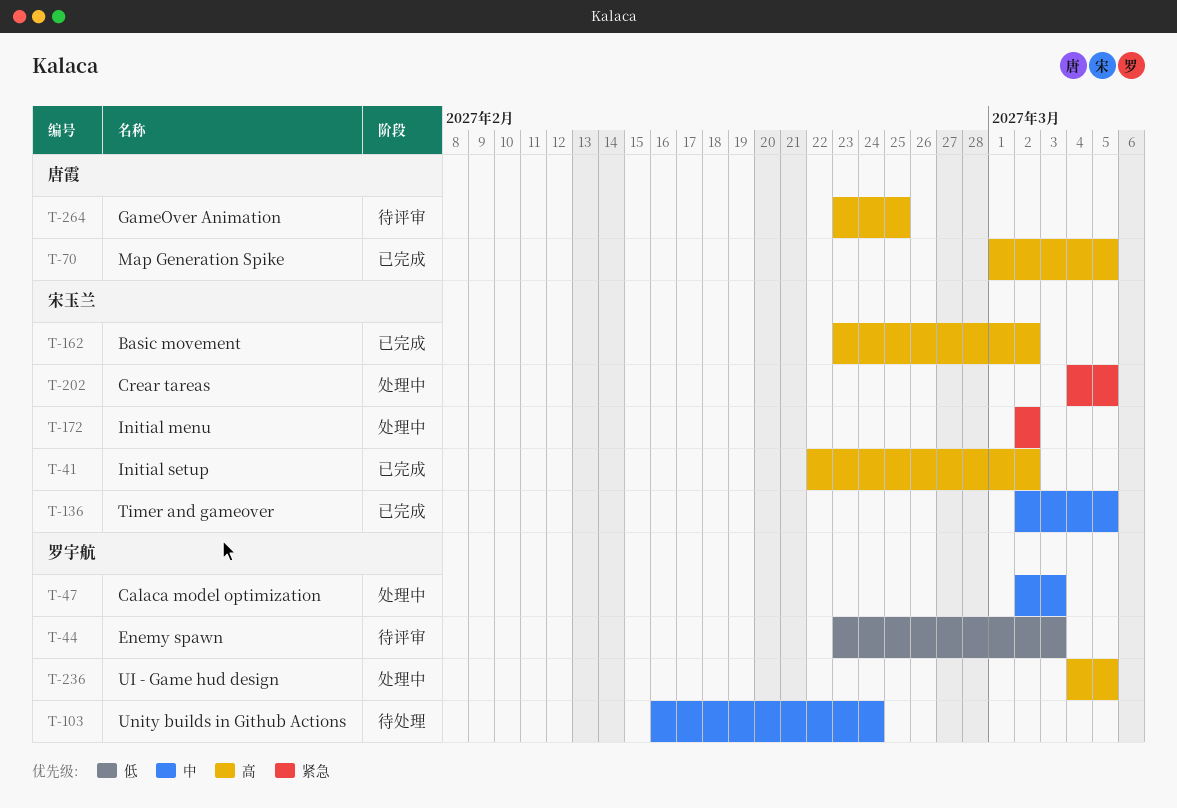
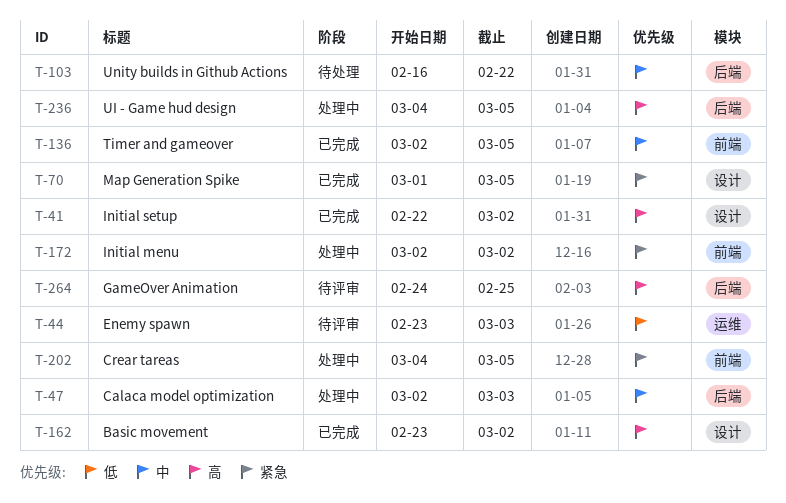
T-70, priority: 高 -> 紧急
T-103, due: Feb 24 -> Feb 22
T-264, start: Feb 23 -> Feb 24

